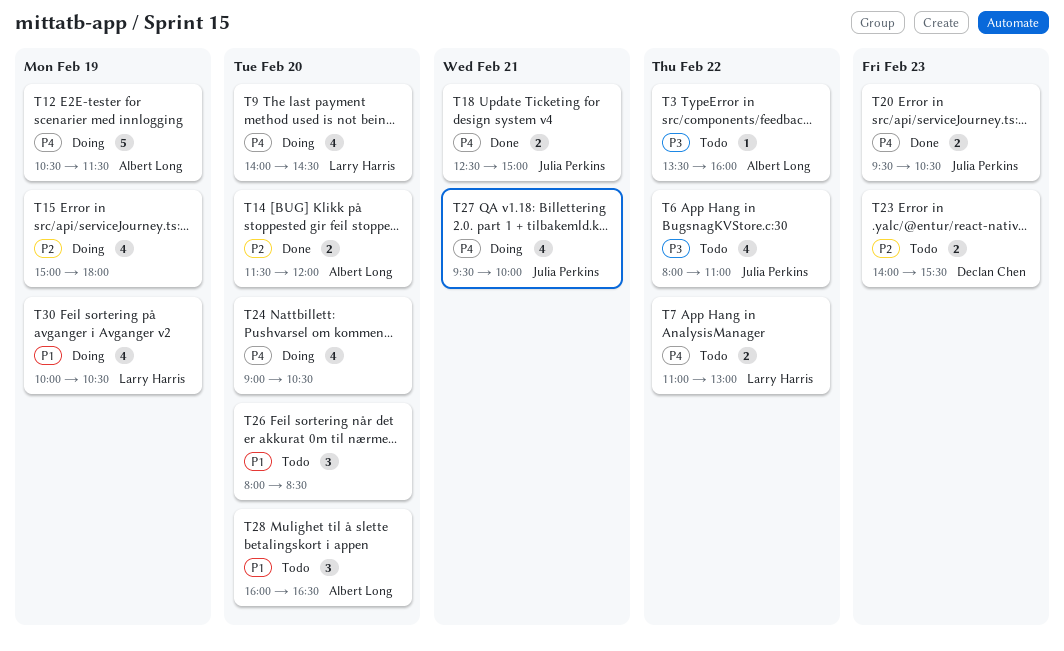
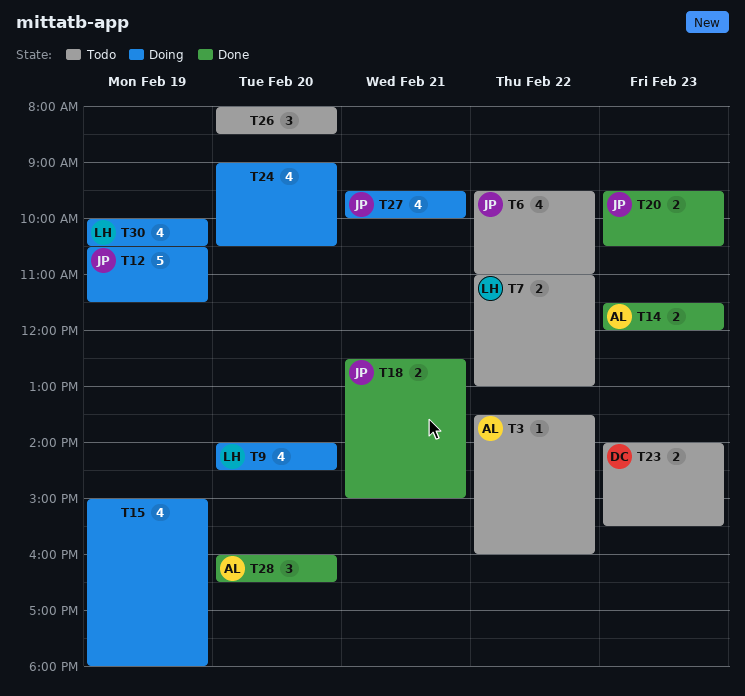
T6, begins: 08:00 -> 09:30
T12, owner: Albert Long -> Julia Perkins
T14, day: Feb 20 -> Feb 23
T28, status: Todo -> Done

